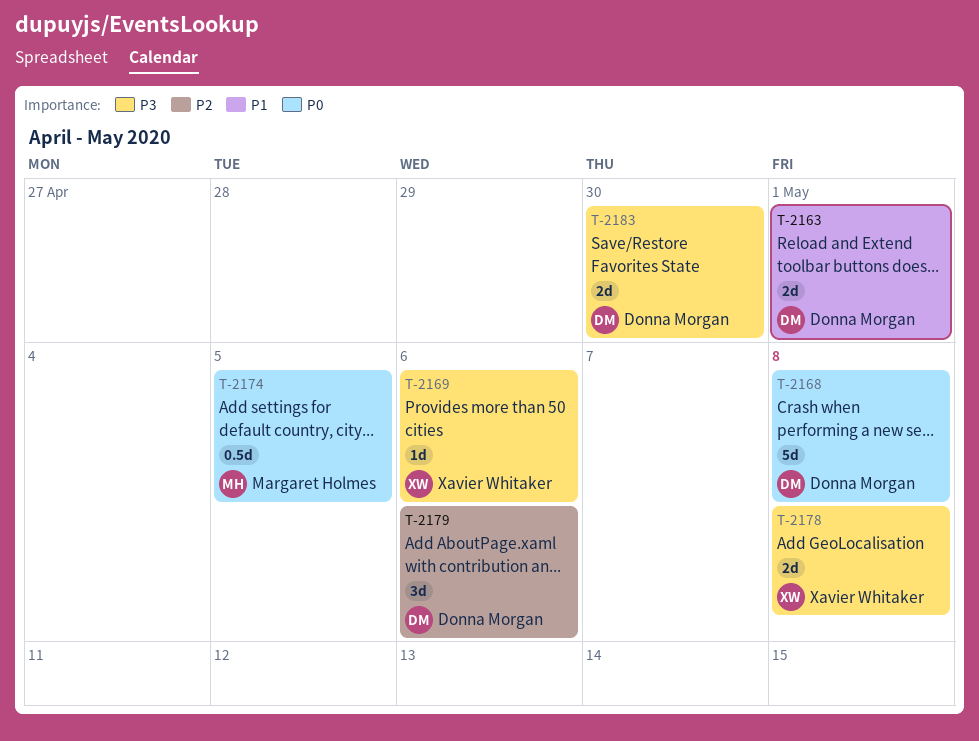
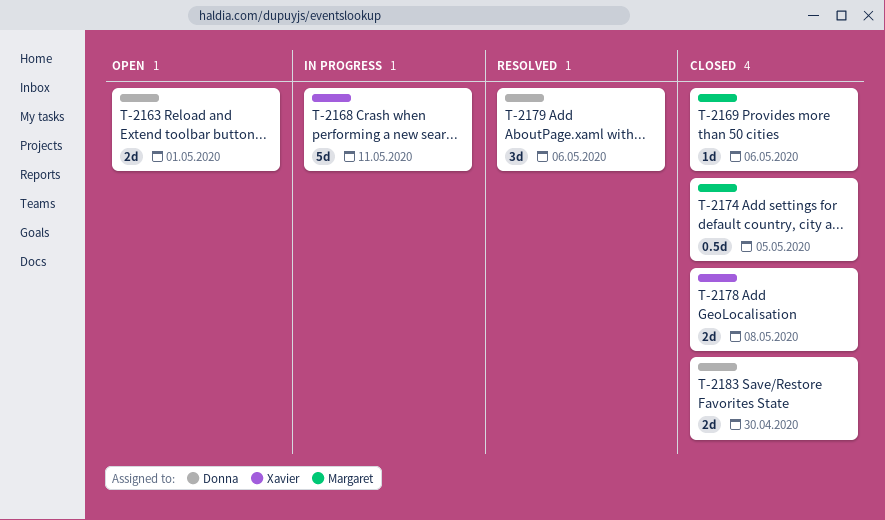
T-2168, owner: Donna Morgan -> Xavier Whitaker
T-2168, due: May 8 -> May 11
T-2169, owner: Xavier Whitaker -> Margaret Holmes

